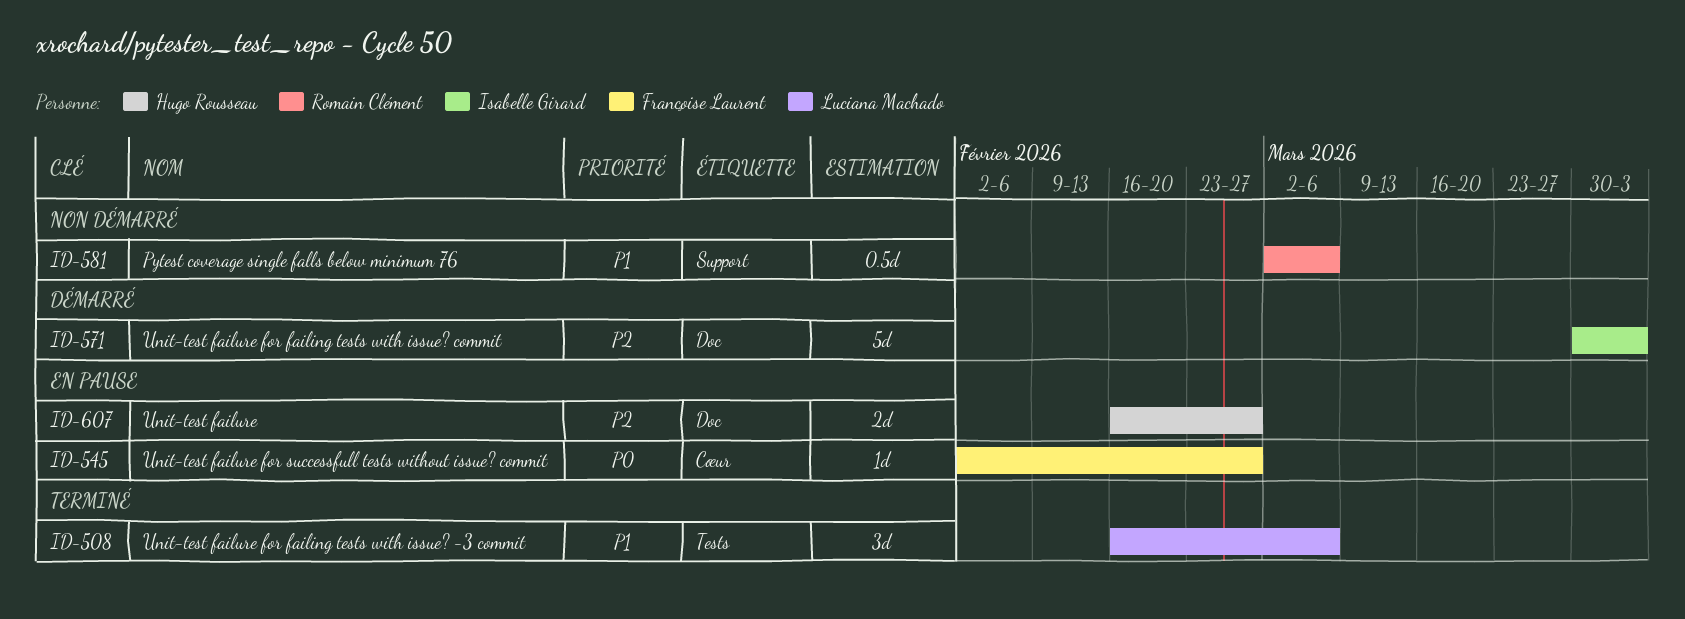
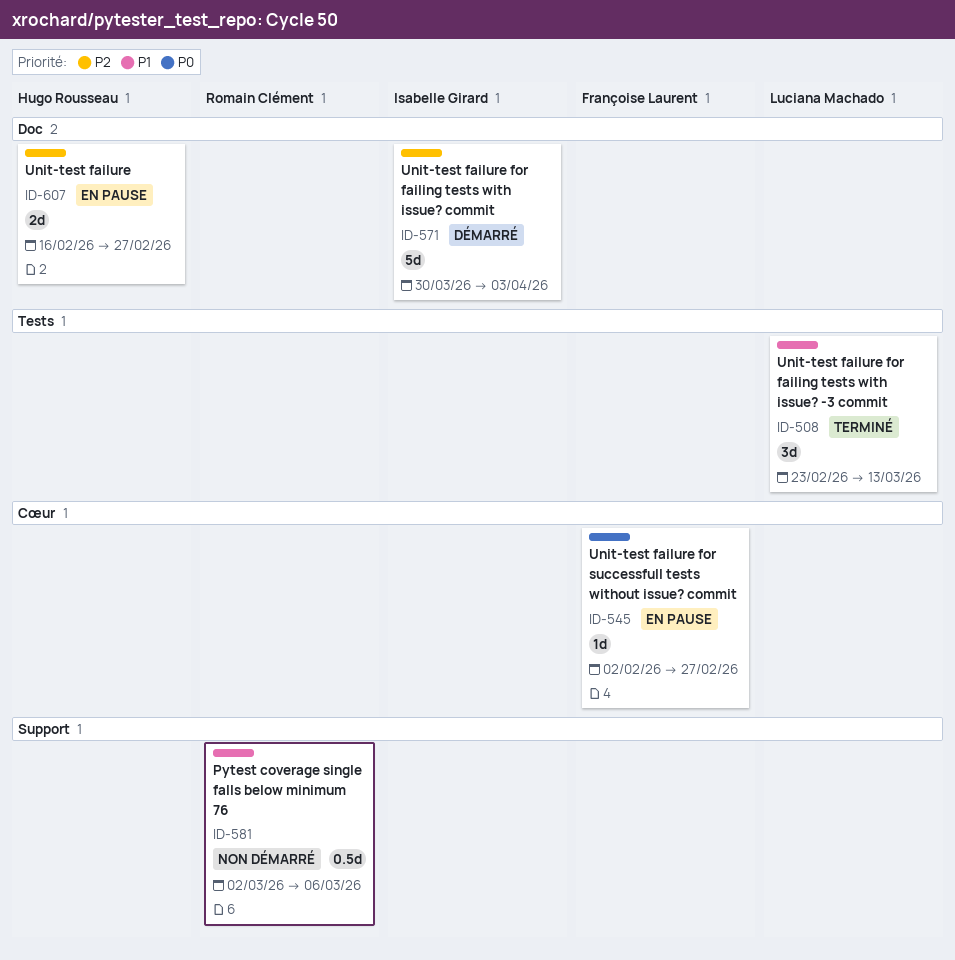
ID-508, start: Feb 16 -> Feb 23
ID-508, due: Mar 6 -> Mar 13

